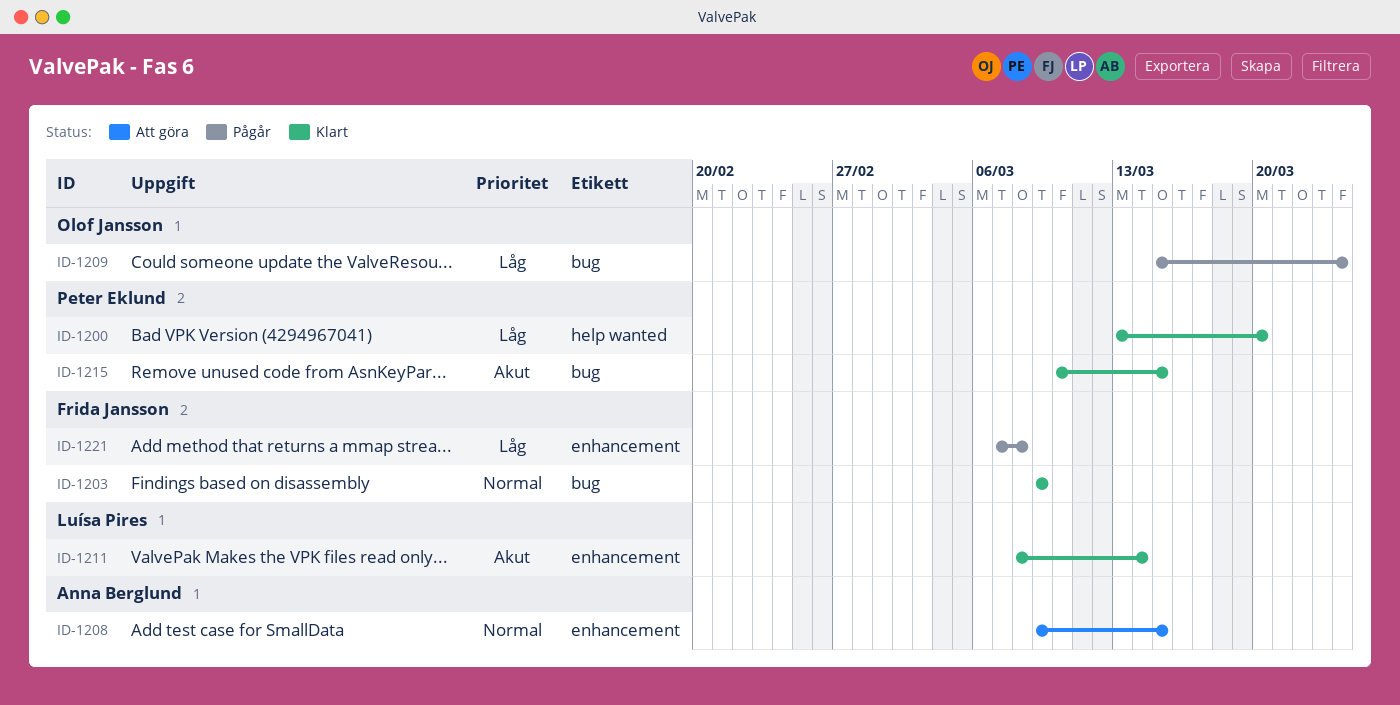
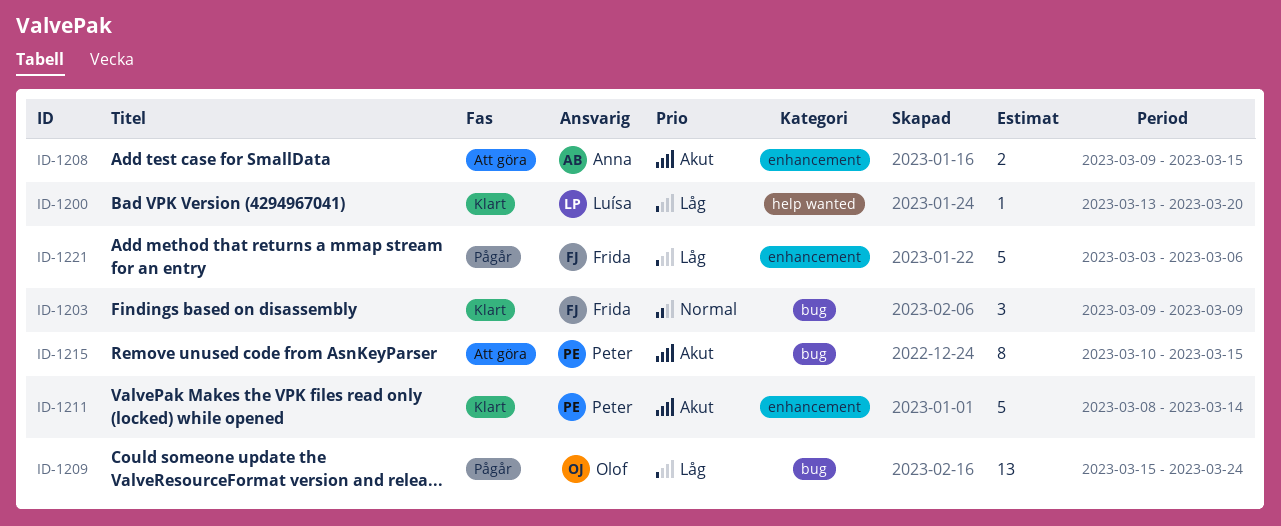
ID-1200, owner: Peter Eklund -> Luísa Pires
ID-1208, priority: Normal -> Akut
ID-1211, owner: Luísa Pires -> Peter Eklund
ID-1215, status: Klart -> Att göra
ID-1221, start: Mar 7 -> Mar 3
ID-1221, due: Mar 8 -> Mar 6

